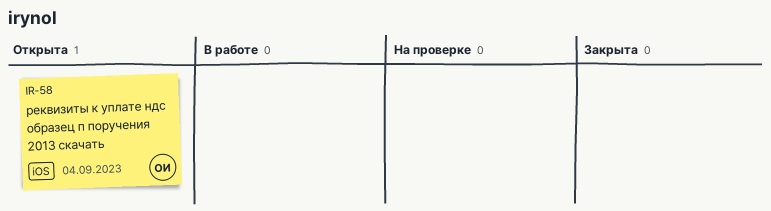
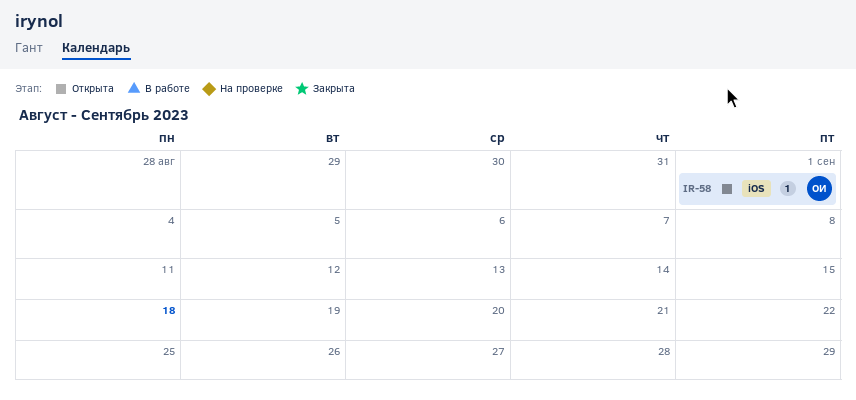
IR-58, due: Sep 4 -> Sep 1

